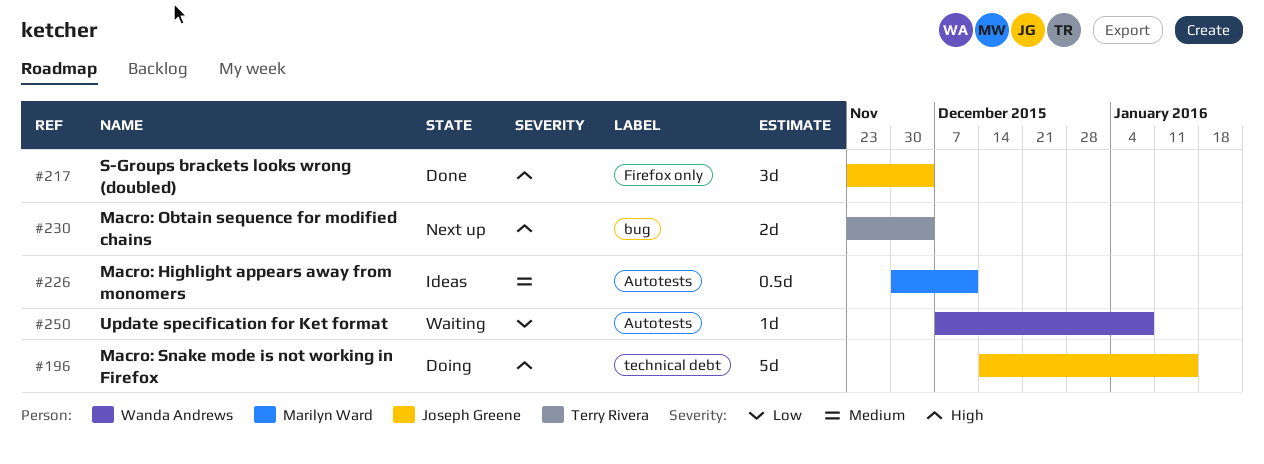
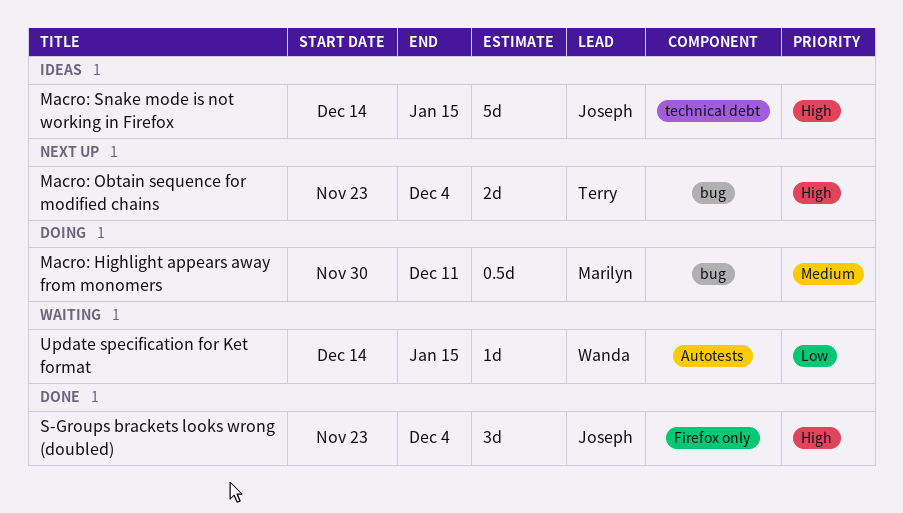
Macro: Highlight appears away from monomers, status: Ideas -> Doing
Macro: Highlight appears away from monomers, label: Autotests -> bug
Macro: Snake mode is not working in Firefox, status: Doing -> Ideas
Update specification for Ket format, start: Dec 7 -> Dec 14
Update specification for Ket format, due: Jan 8 -> Jan 15

